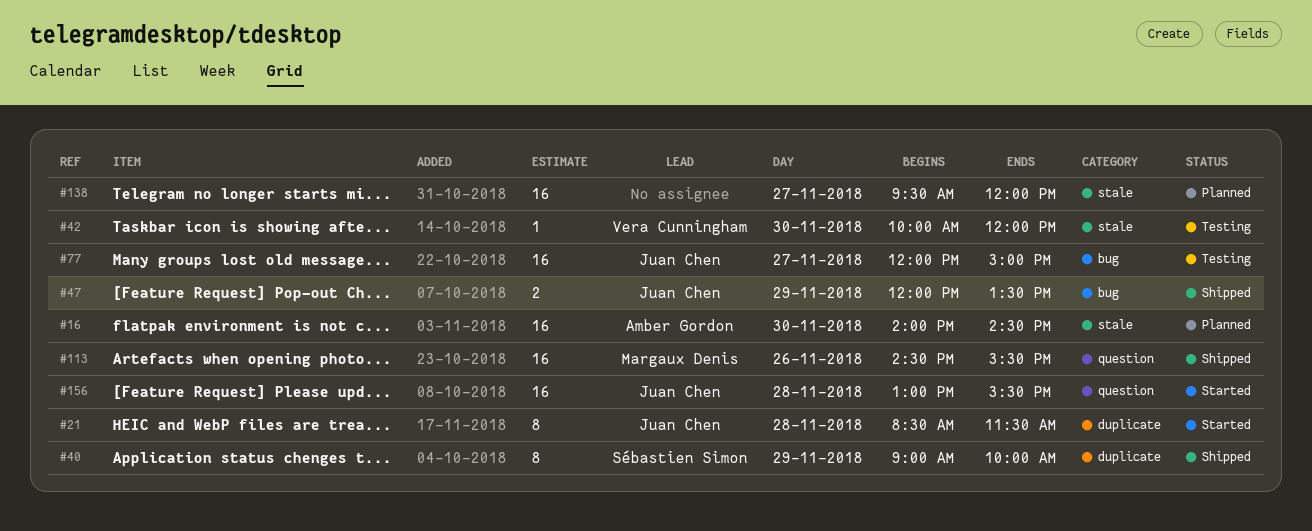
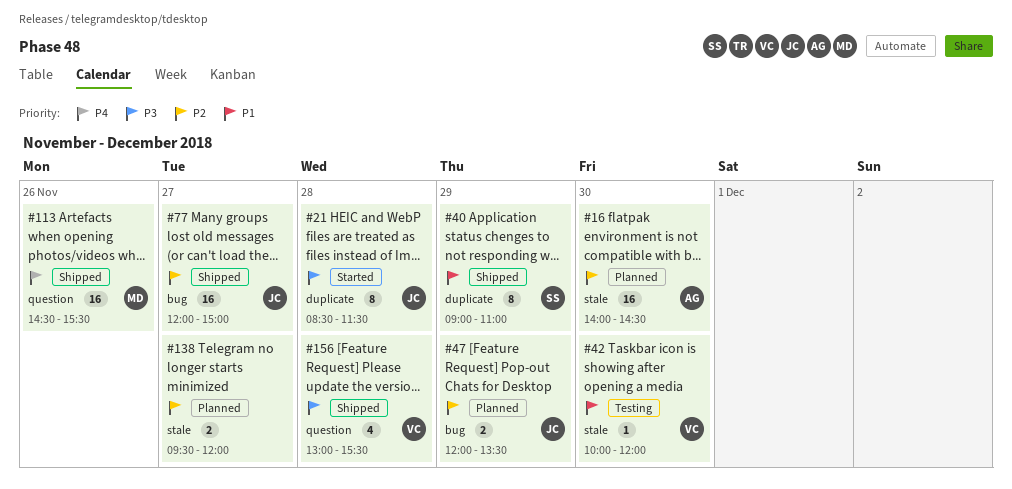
#40, ends: 10:00 -> 11:00
#47, status: Shipped -> Planned
#77, status: Testing -> Shipped
#138, estimate: 16 -> 2
#156, status: Started -> Shipped
#156, owner: Juan Chen -> Vera Cunningham
#156, estimate: 16 -> 4

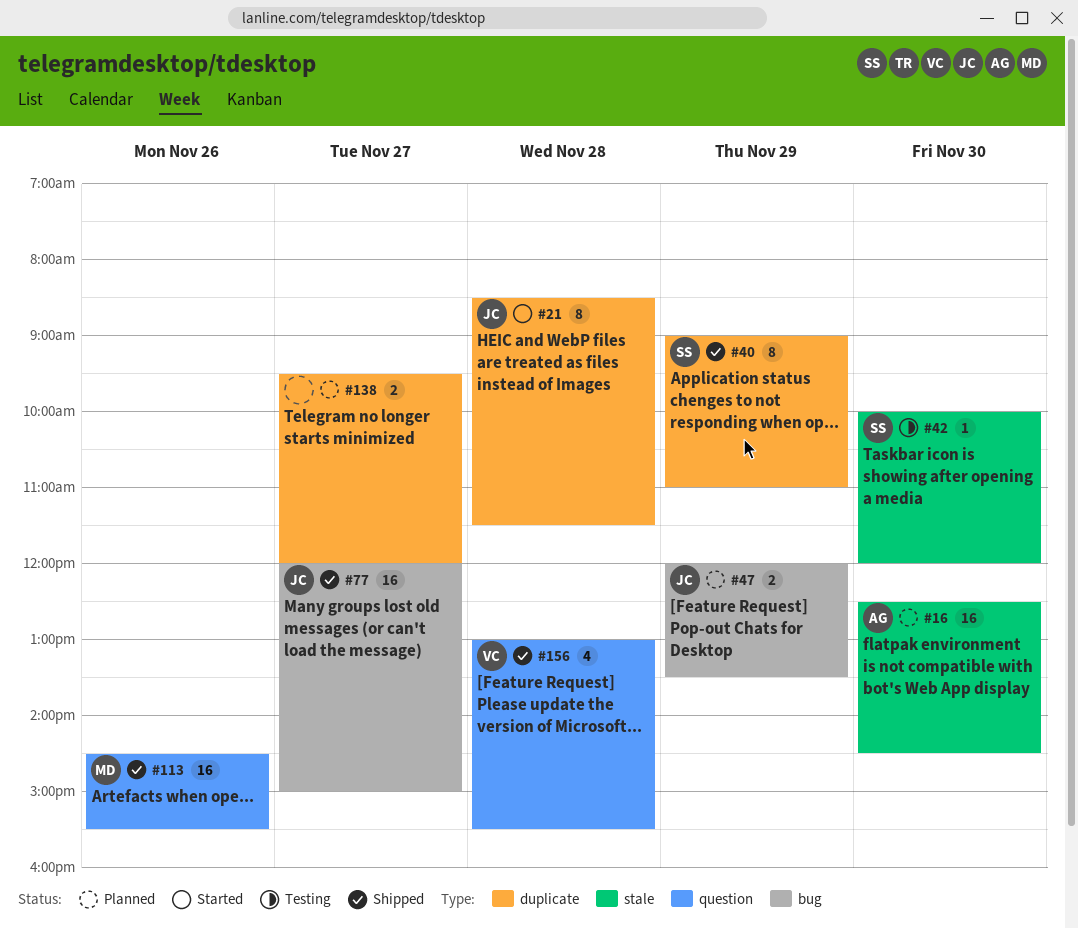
#16, begins: 14:00 -> 12:30
#42, owner: VC -> SS
#138, label: stale -> duplicate

